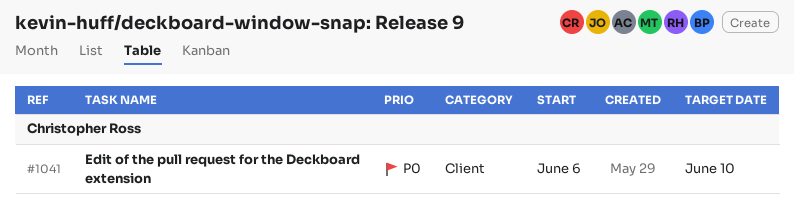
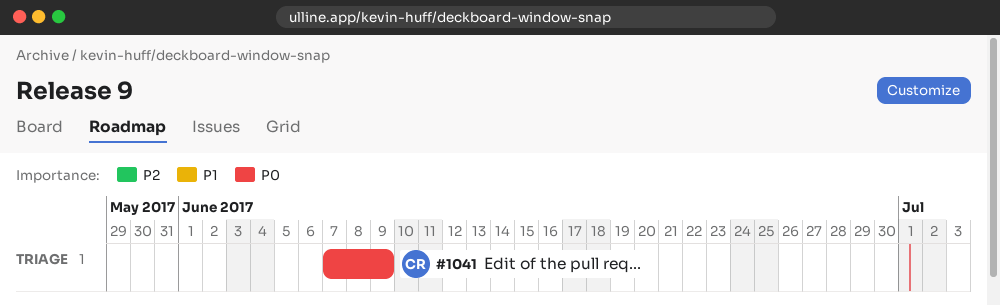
#1041, start: Jun 6 -> Jun 7
#1041, due: Jun 10 -> Jun 9

